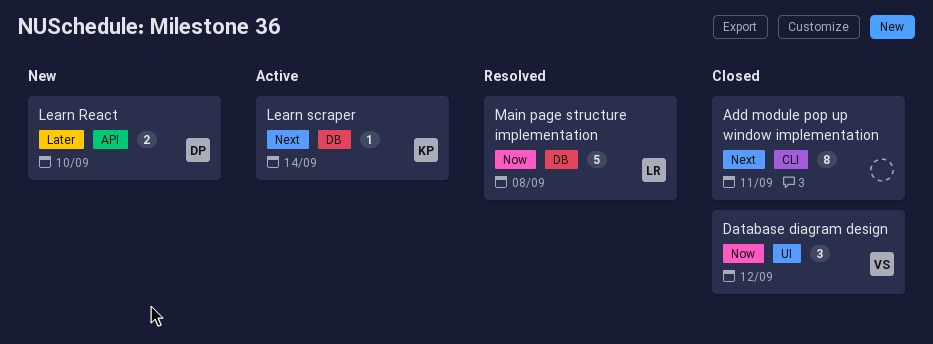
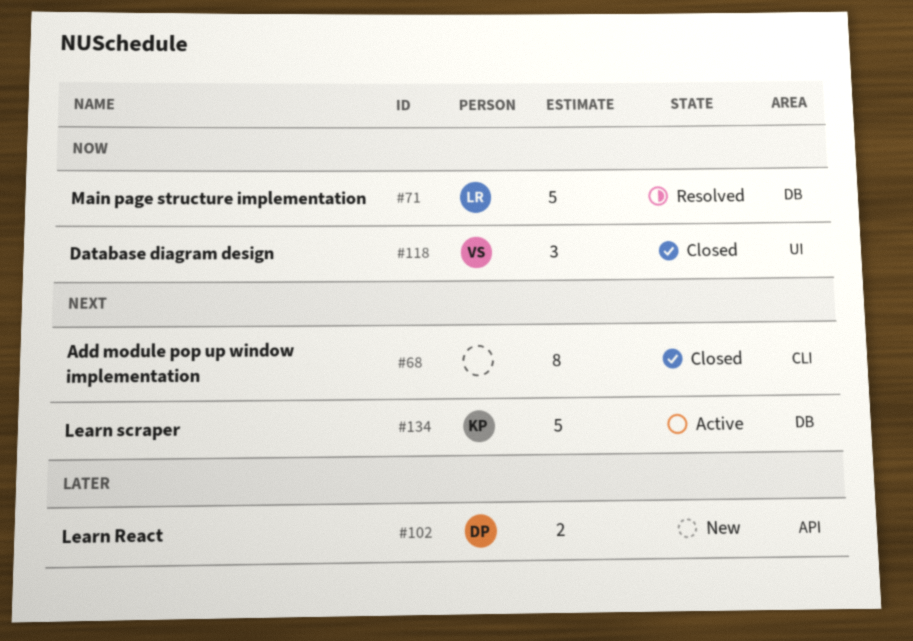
Learn scraper, estimate: 1 -> 5

